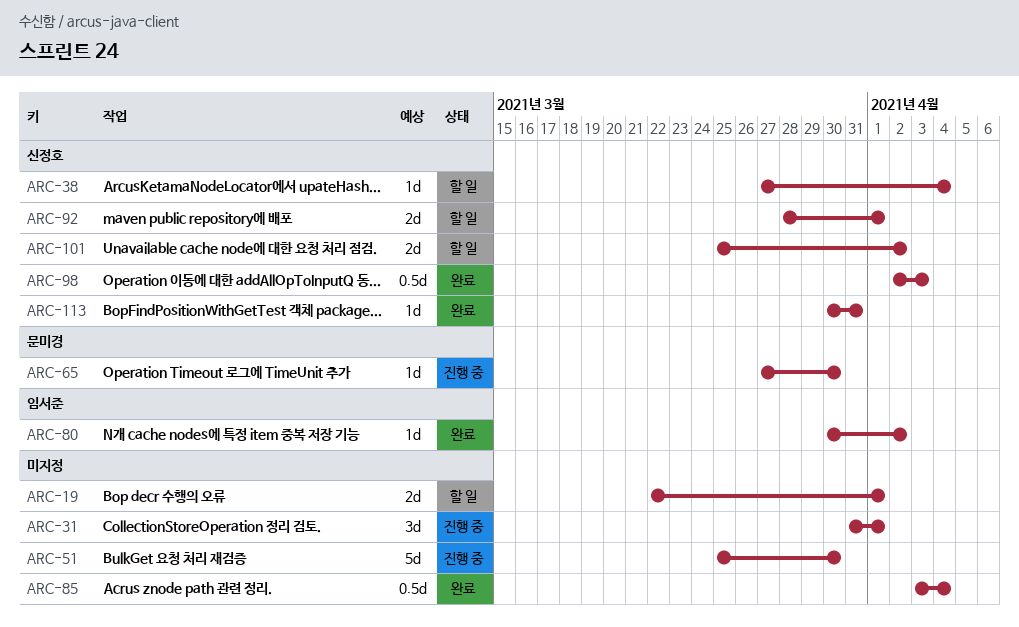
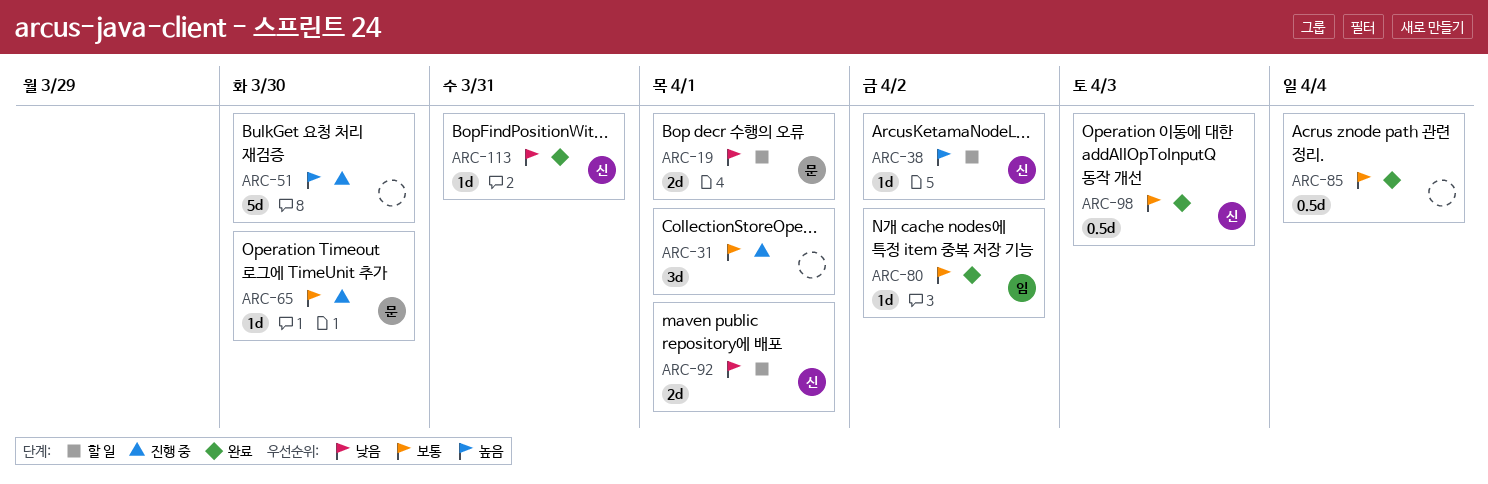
ARC-19, owner: none -> 문미경
ARC-38, due: Apr 4 -> Apr 2
ARC-101: present -> none

